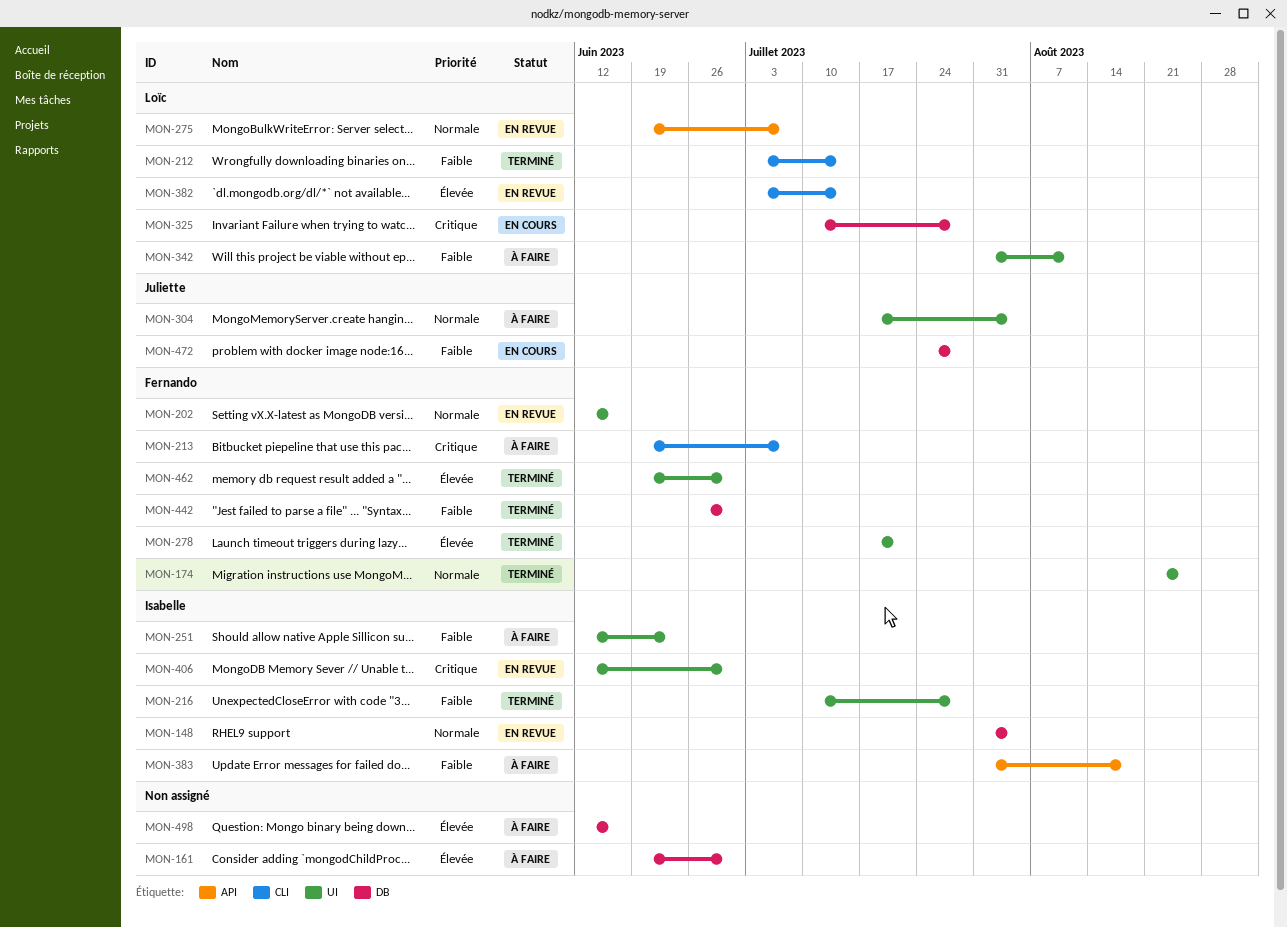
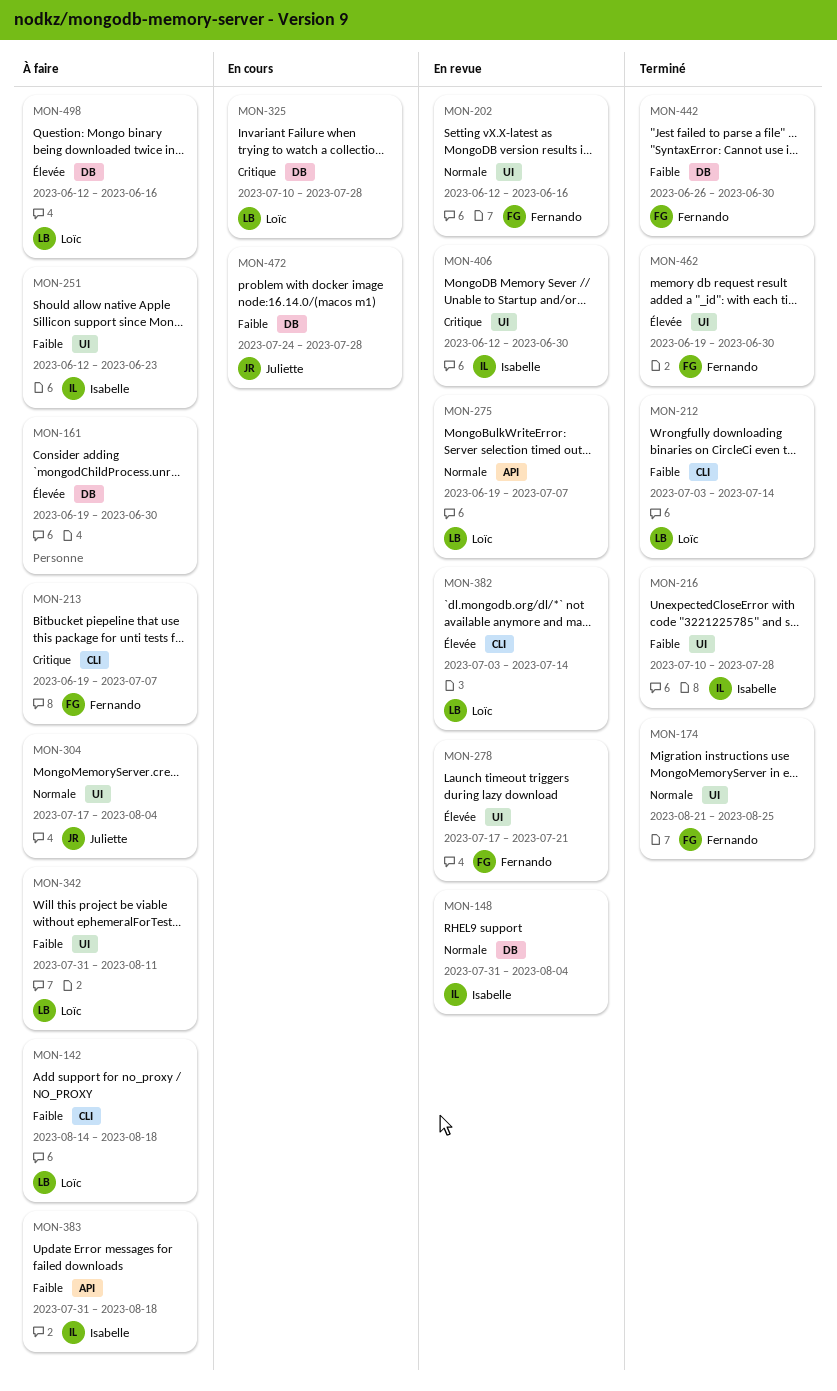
MON-142: none -> present
MON-278, status: Terminé -> En revue
MON-498, owner: none -> Loïc

